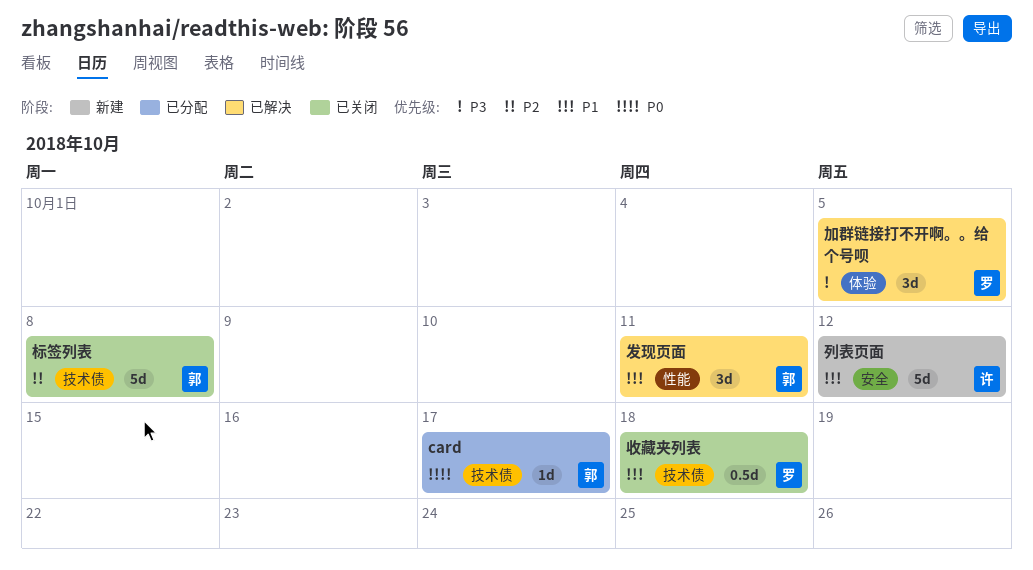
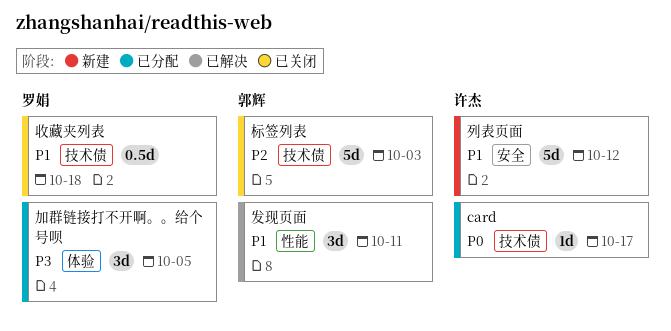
card, owner: 郭辉 -> 许杰
加群链接打不开啊。。给个号呗, status: 已解决 -> 已分配
标签列表, due: Oct 8 -> Oct 3

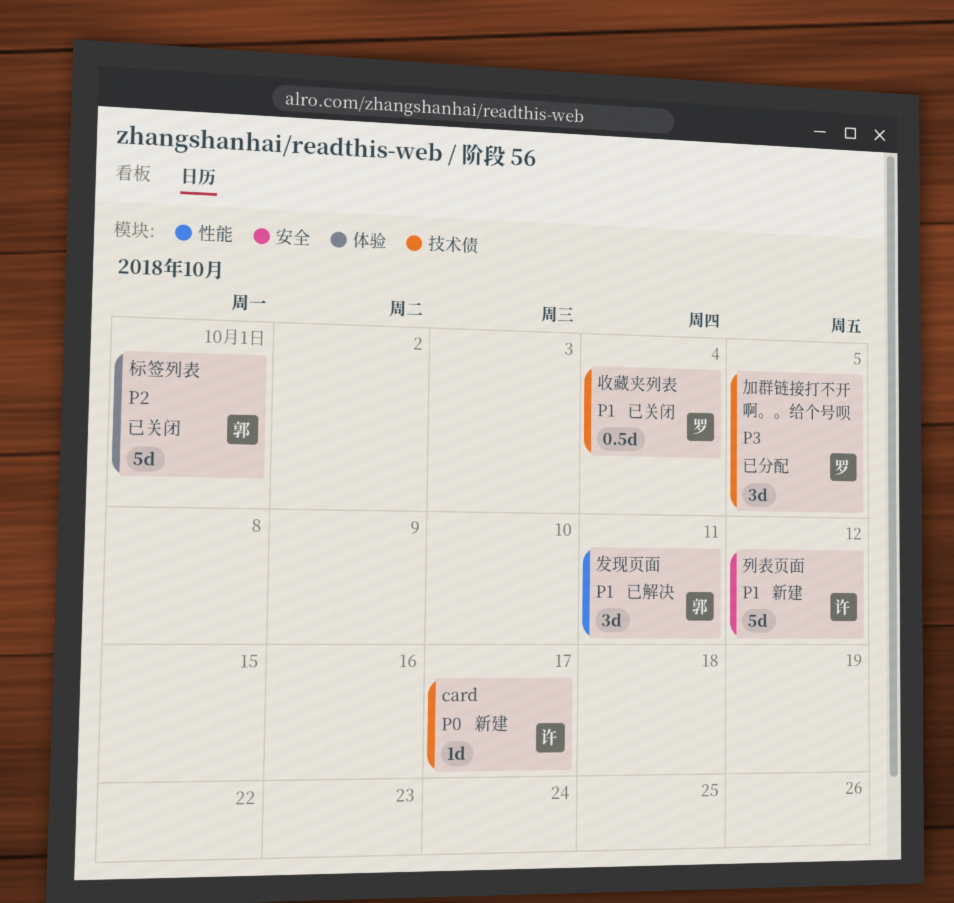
card, status: 已分配 -> 新建
加群链接打不开啊。。给个号呗, label: 体验 -> 技术债
收藏夹列表, due: Oct 18 -> Oct 4
标签列表, label: 技术债 -> 体验
标签列表, due: Oct 3 -> Oct 1

